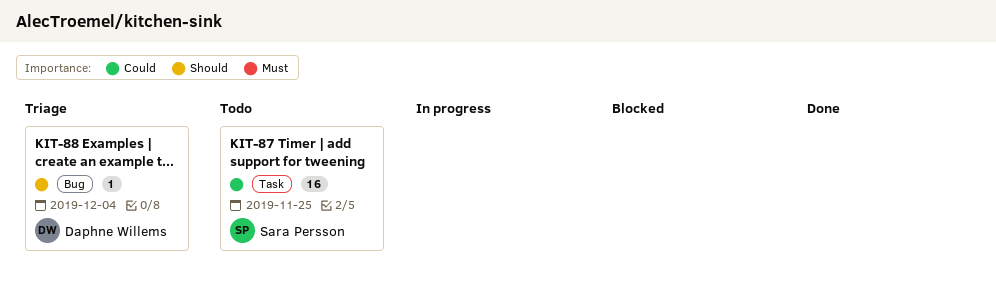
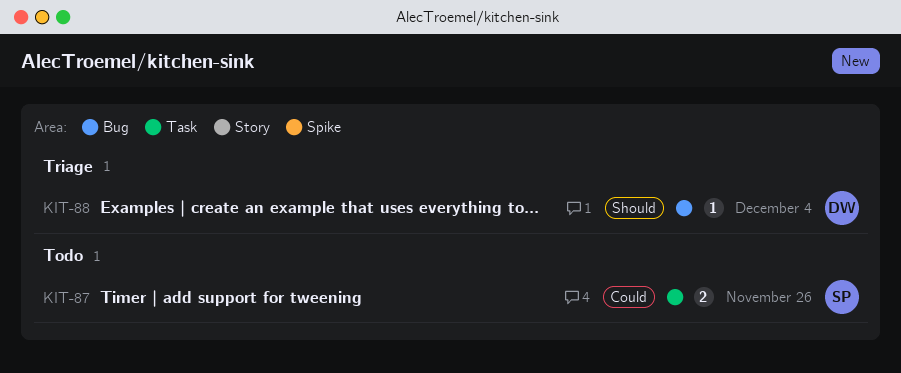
KIT-87, estimate: 16 -> 2
KIT-87, due: Nov 25 -> Nov 26

